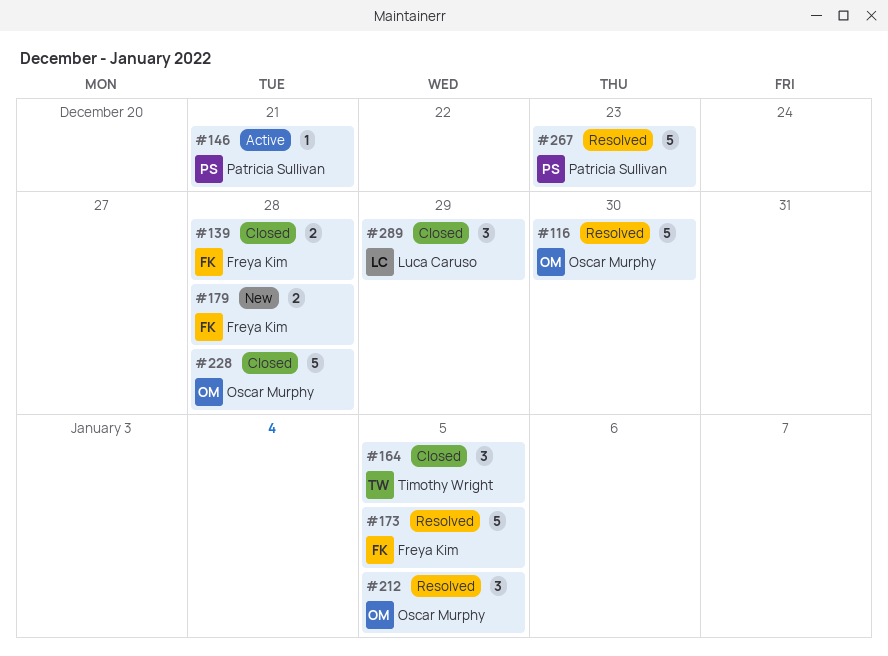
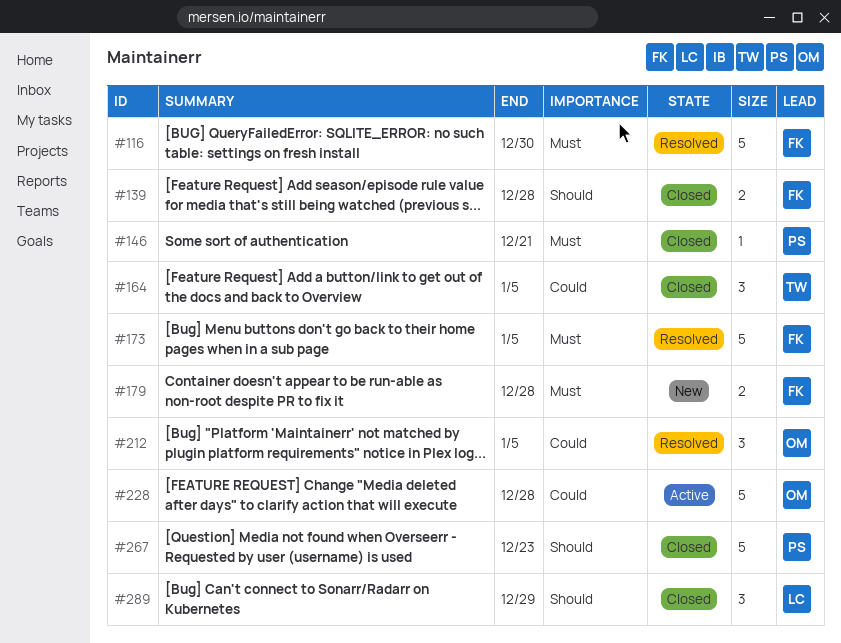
#116, owner: Oscar Murphy -> Freya Kim
#146, status: Active -> Closed
#228, status: Closed -> Active
#267, status: Resolved -> Closed

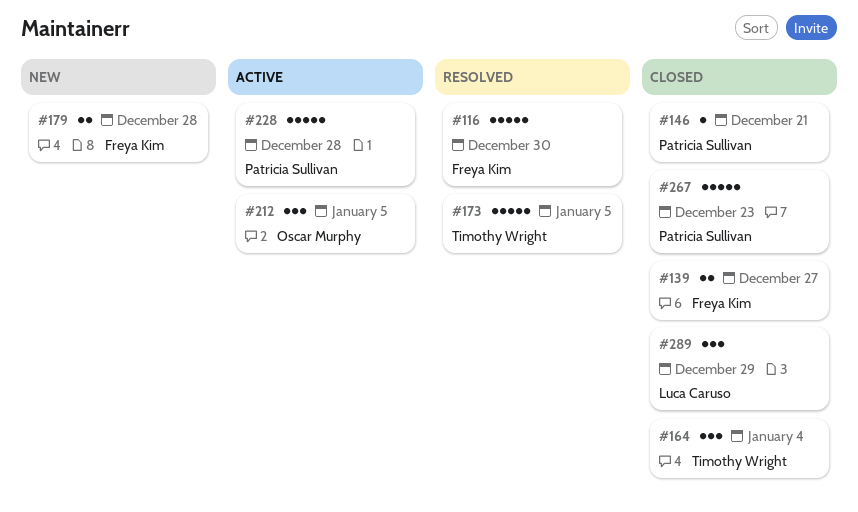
#139, due: Dec 28 -> Dec 27
#164, due: Jan 5 -> Jan 4
#173, owner: Freya Kim -> Timothy Wright
#212, status: Resolved -> Active
#228, owner: Oscar Murphy -> Patricia Sullivan

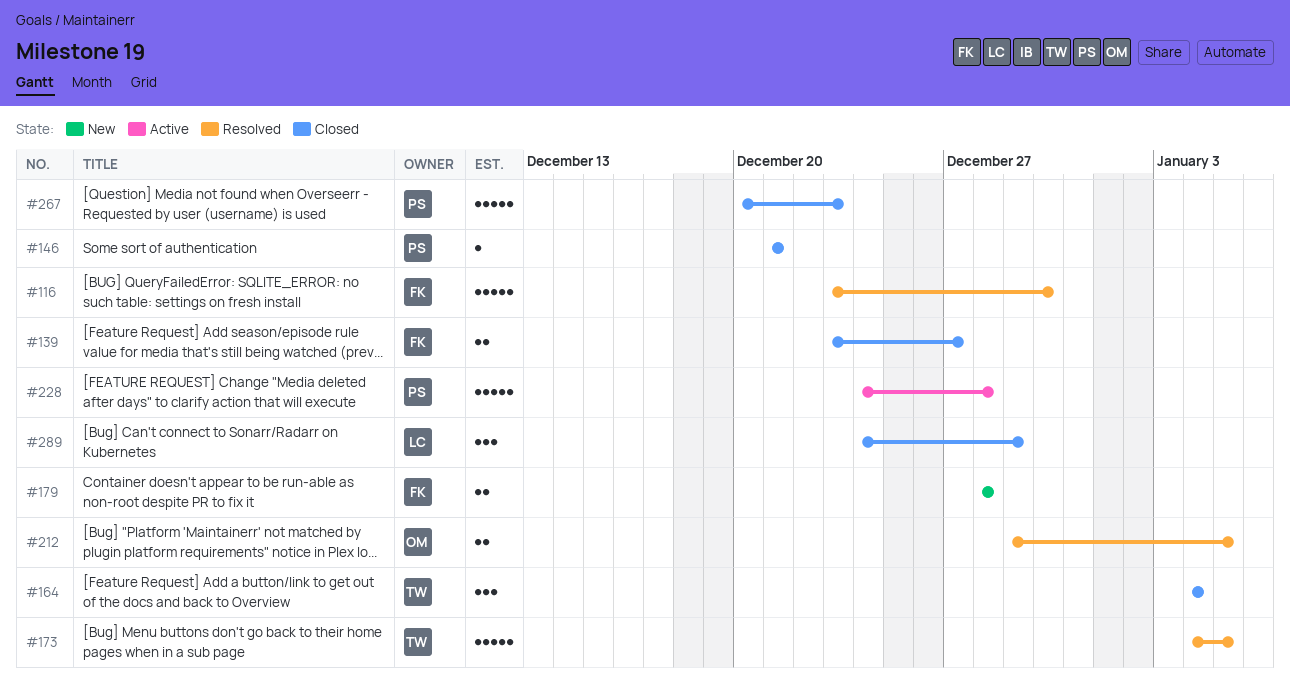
#212, status: Active -> Resolved
#212, estimate: 3 -> 2

